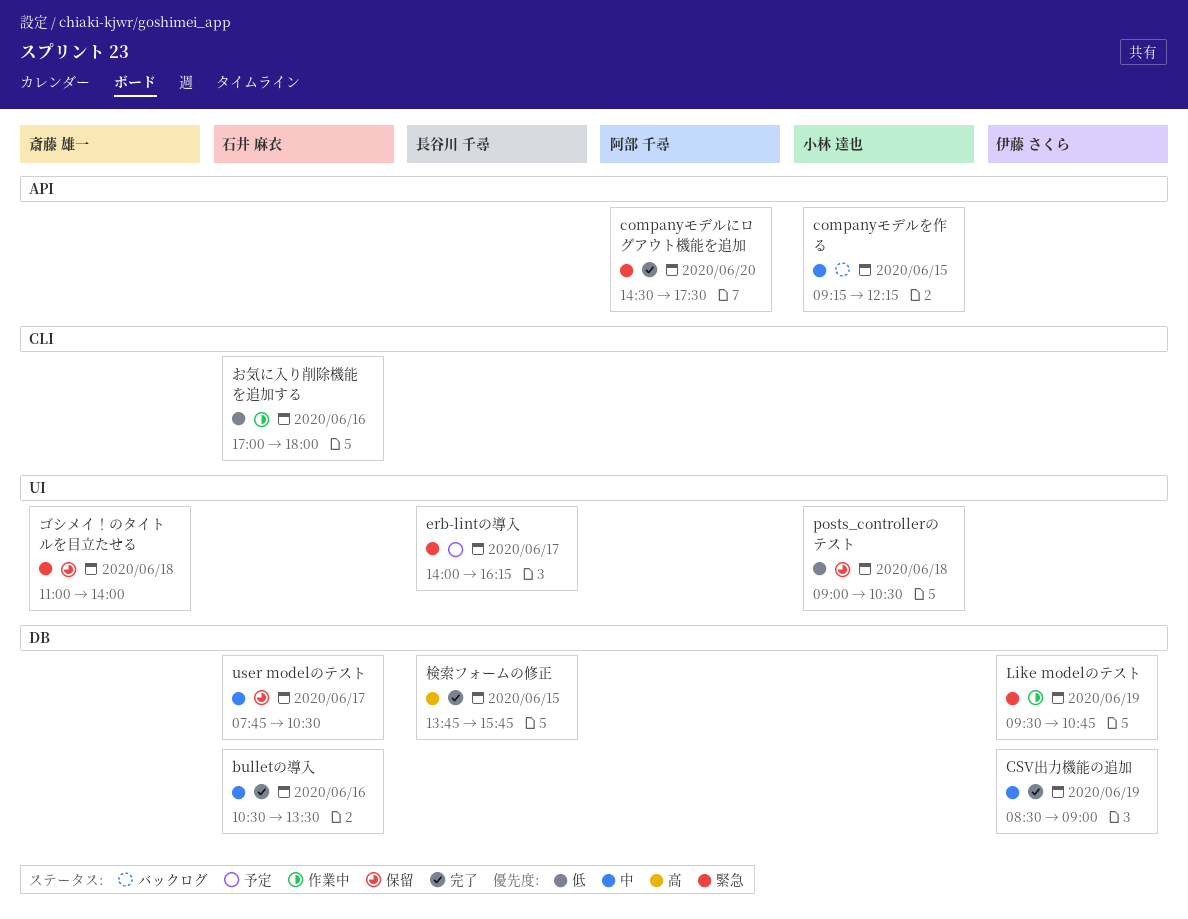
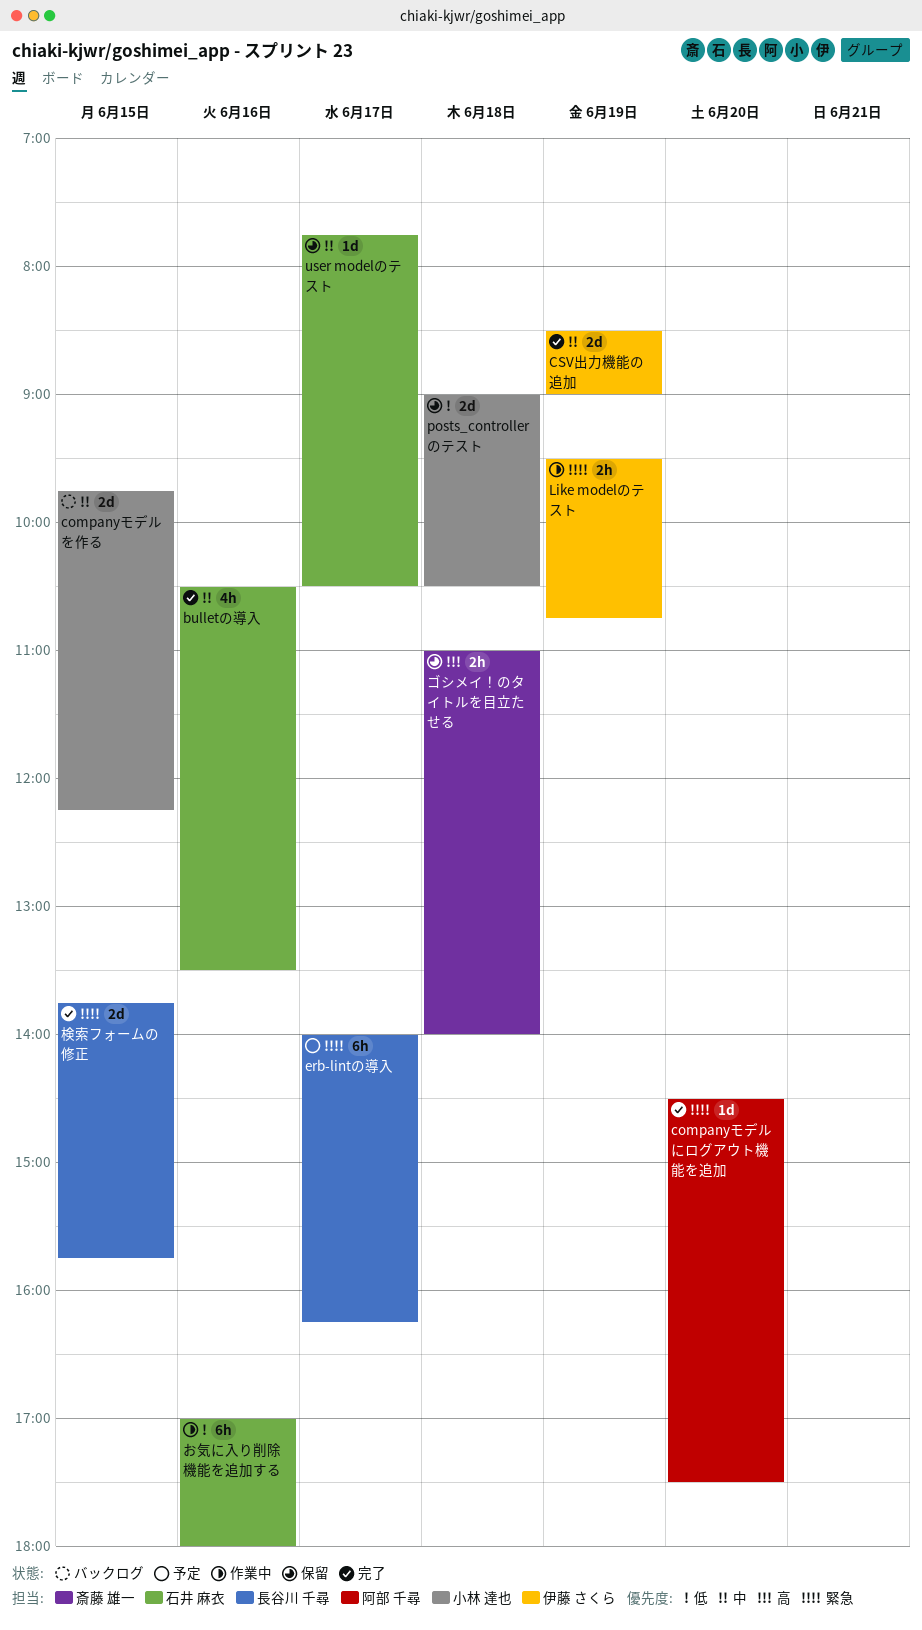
companyモデルを作る, begins: 09:15 -> 09:45
ゴシメイ！のタイトルを目立たせる, priority: 緊急 -> 高
検索フォームの修正, priority: 高 -> 緊急

